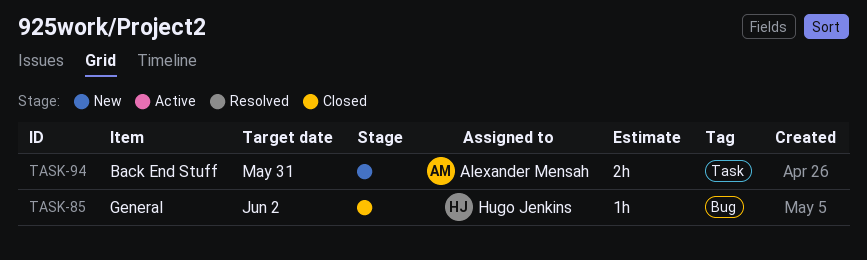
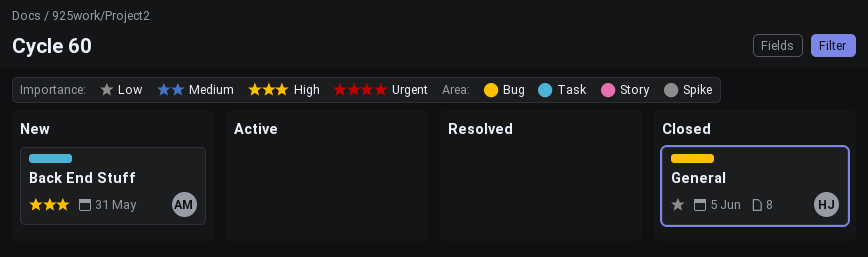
General, due: Jun 2 -> Jun 5

